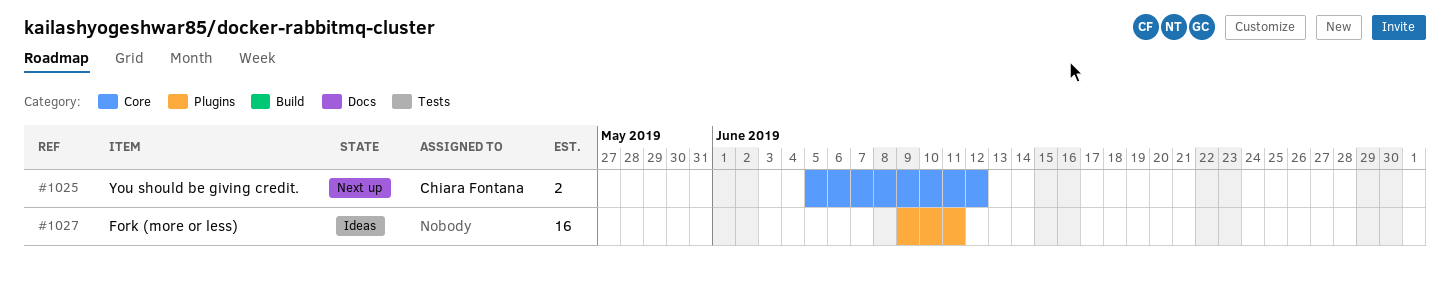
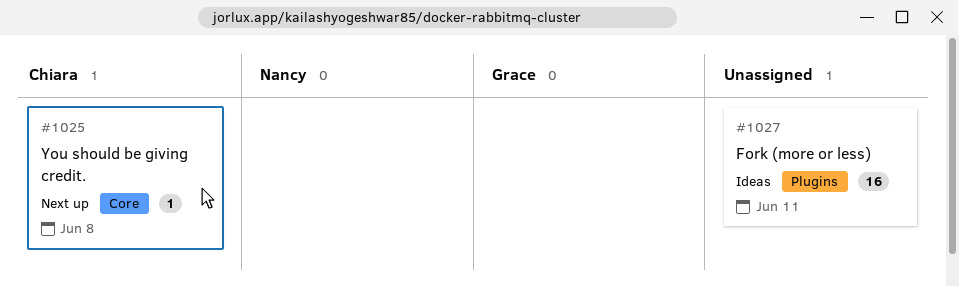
#1025, estimate: 2 -> 1
#1025, due: Jun 12 -> Jun 8

